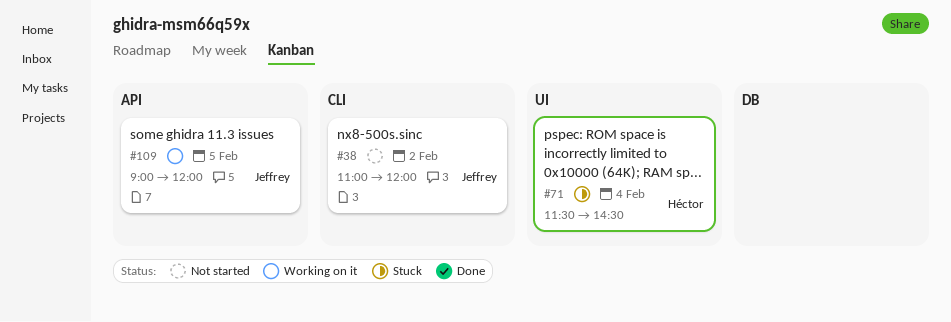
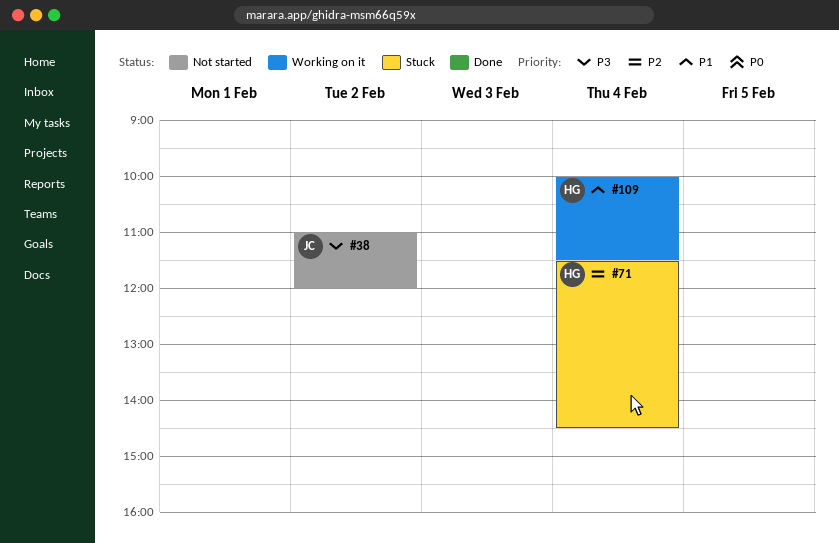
#109, owner: Jeffrey -> Héctor
#109, day: Feb 5 -> Feb 4
#109, begins: 09:00 -> 10:00
#109, ends: 12:00 -> 11:30

